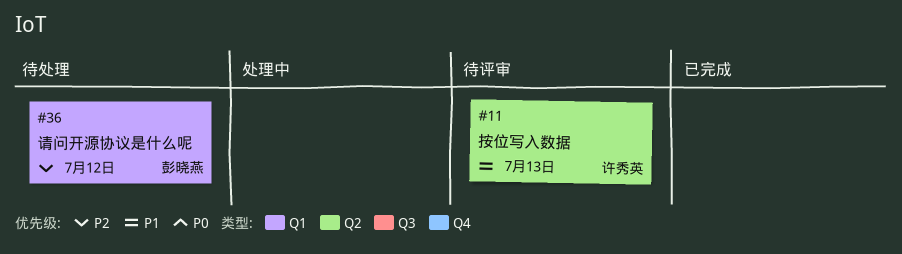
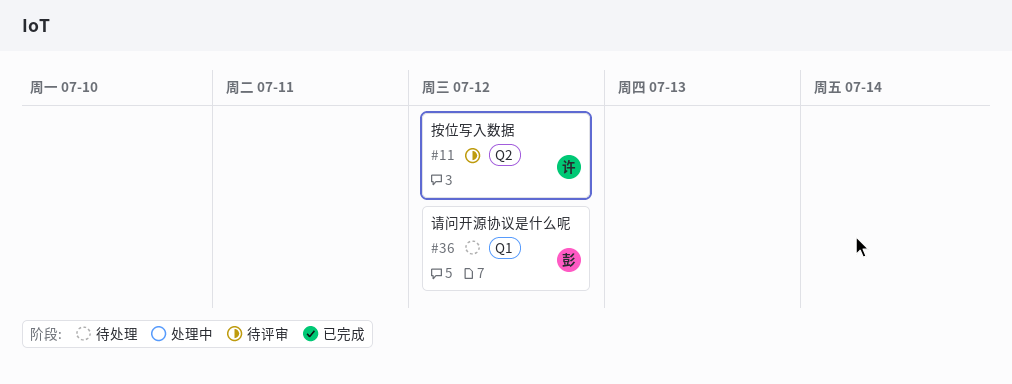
#11, due: Jul 13 -> Jul 12

